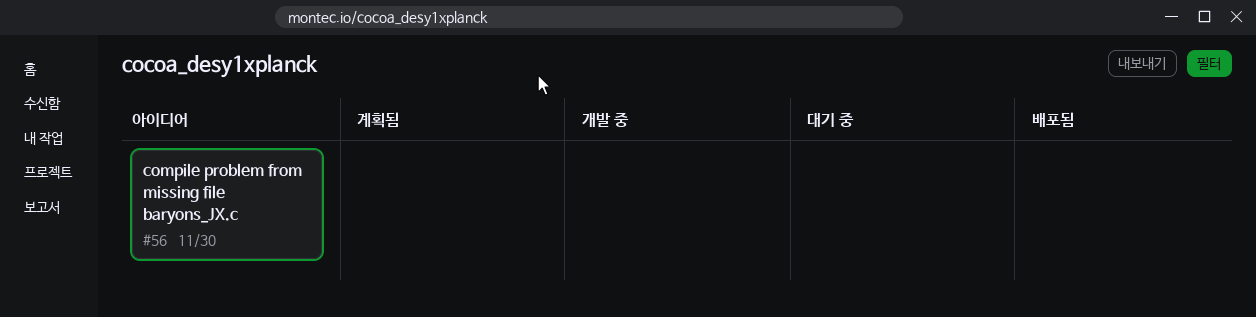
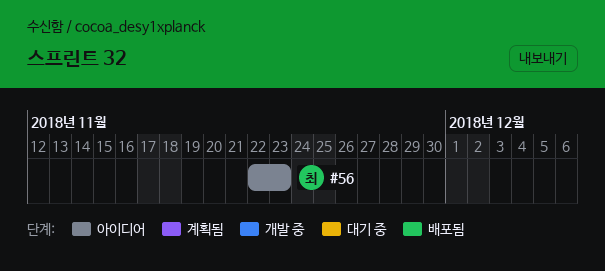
#56, due: Nov 30 -> Nov 23

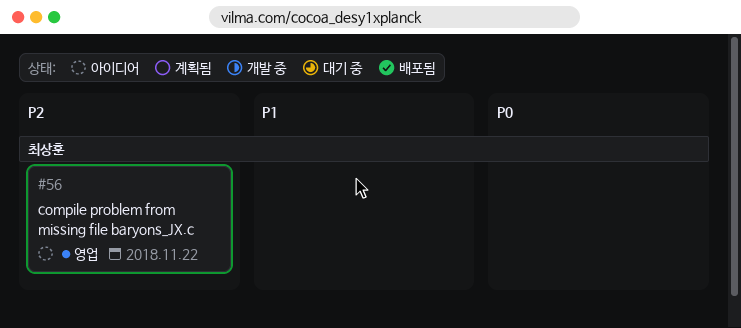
#56, due: Nov 23 -> Nov 22

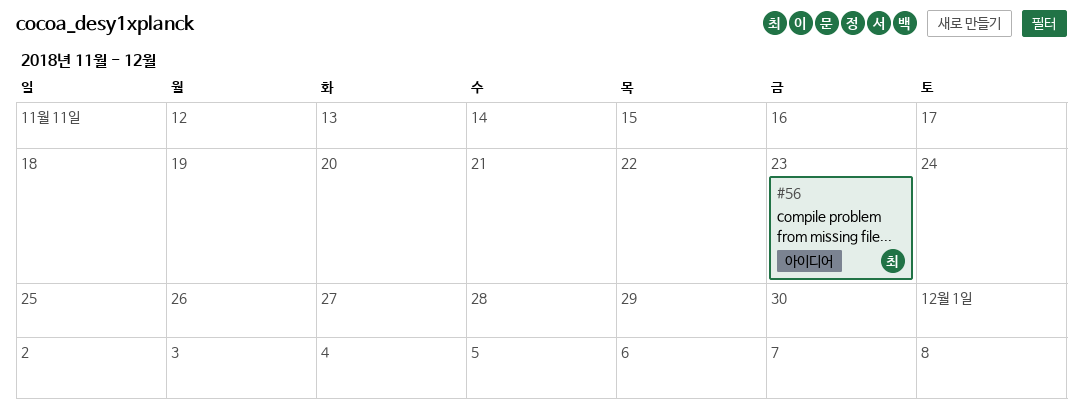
#56, due: Nov 22 -> Nov 23

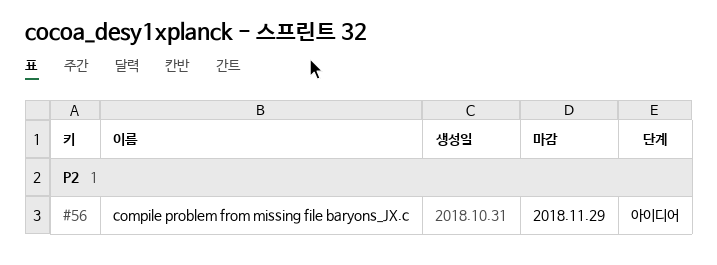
#56, due: Nov 23 -> Nov 29

